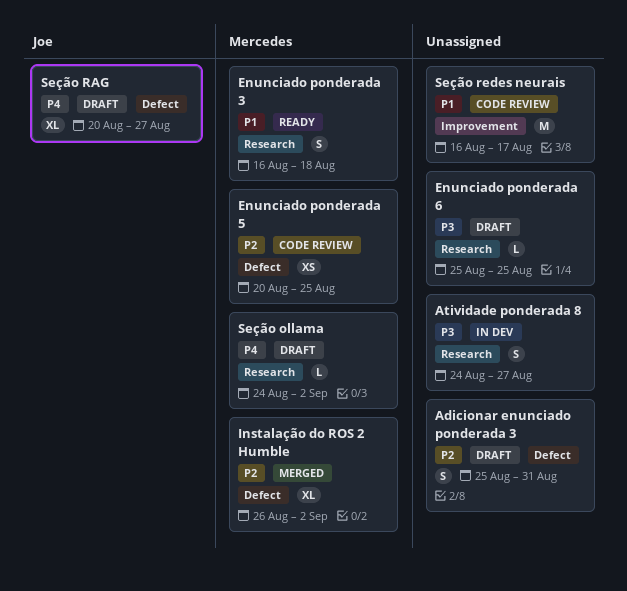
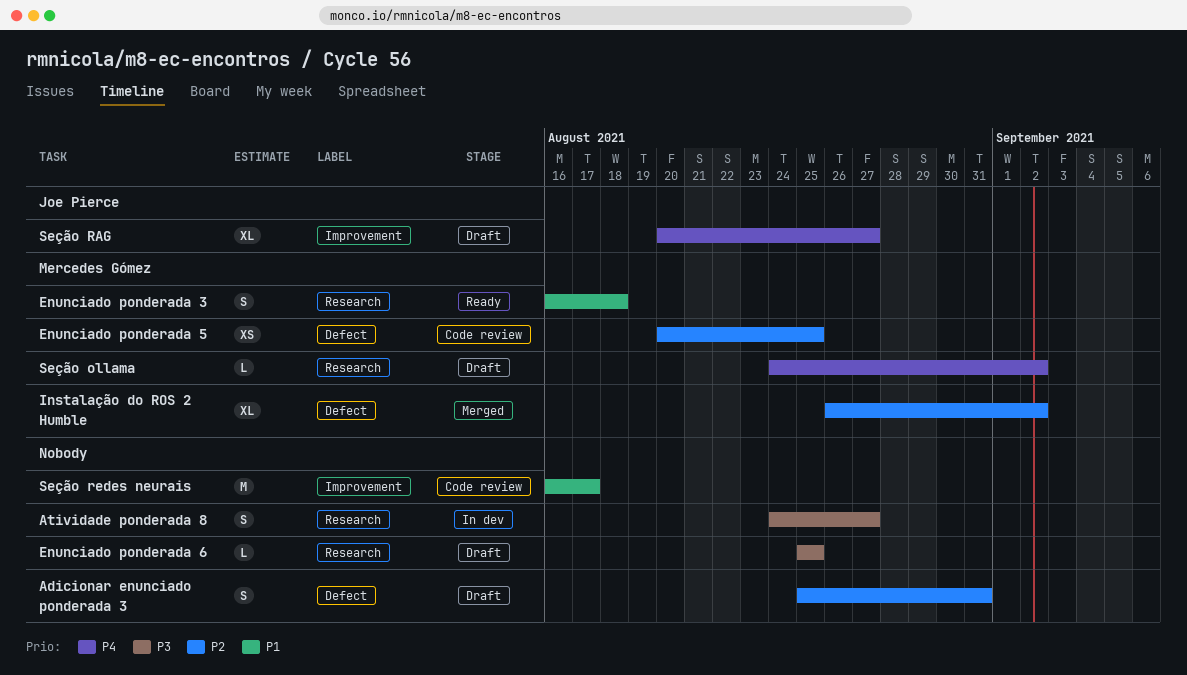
Seção RAG, label: Defect -> Improvement

